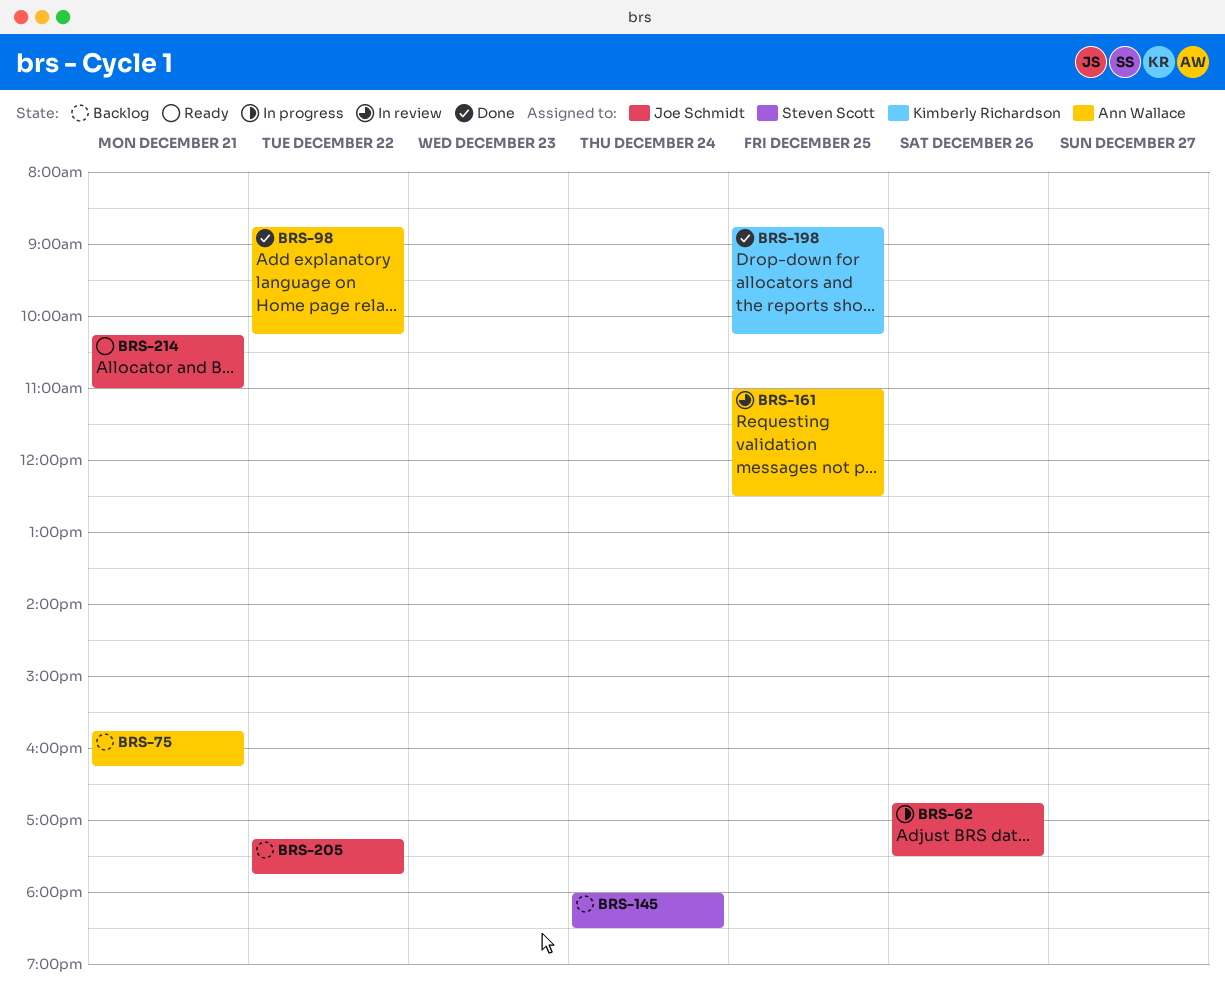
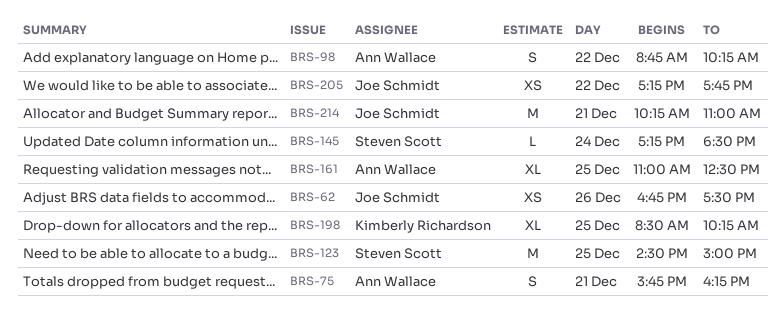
BRS-123: none -> present
BRS-145, begins: 18:00 -> 17:15
BRS-198, begins: 08:45 -> 08:30

